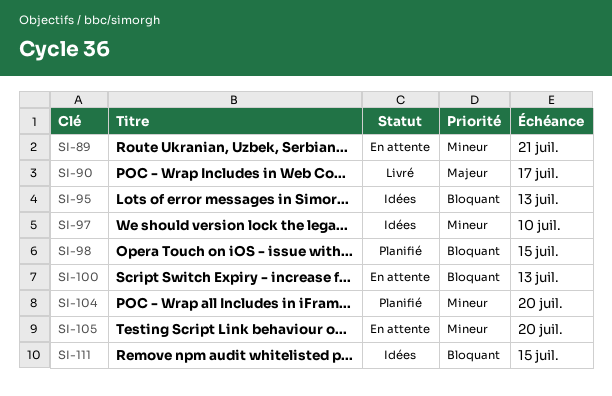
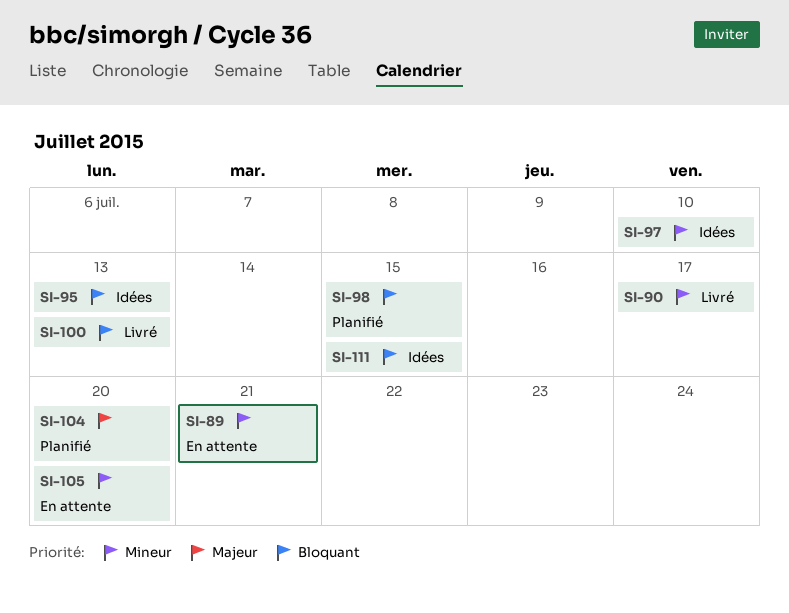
SI-90, priority: Majeur -> Mineur
SI-100, status: En attente -> Livré
SI-104, priority: Mineur -> Majeur

